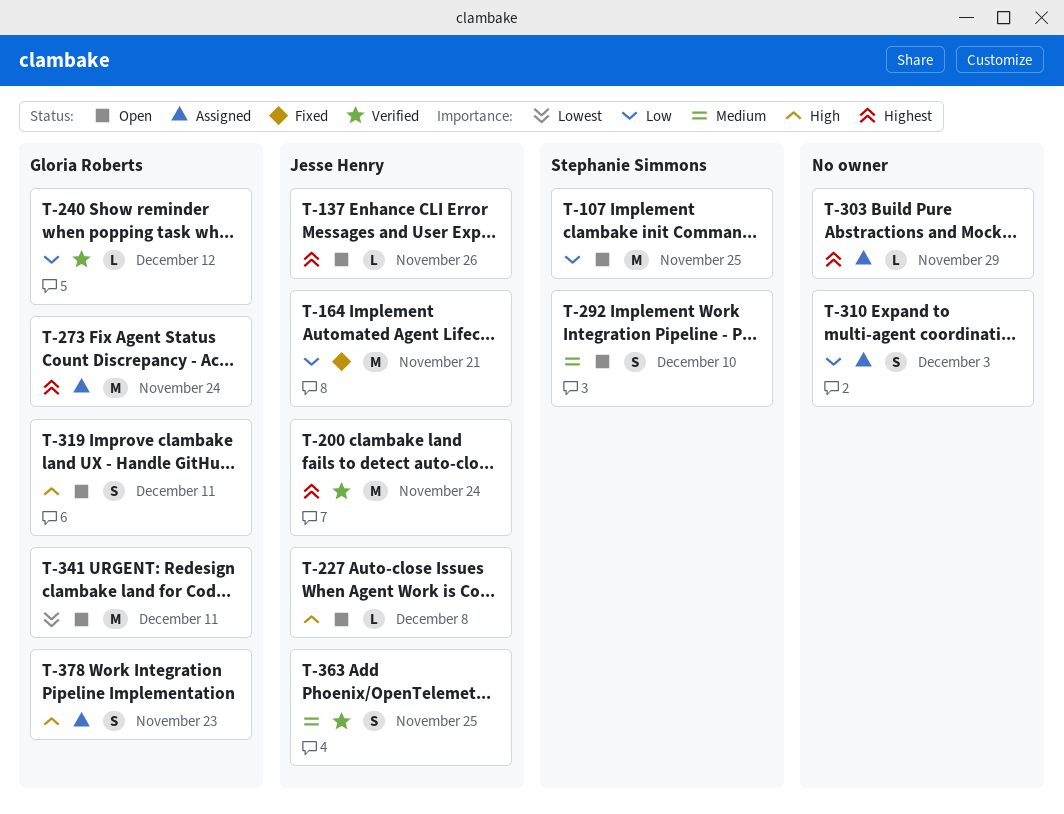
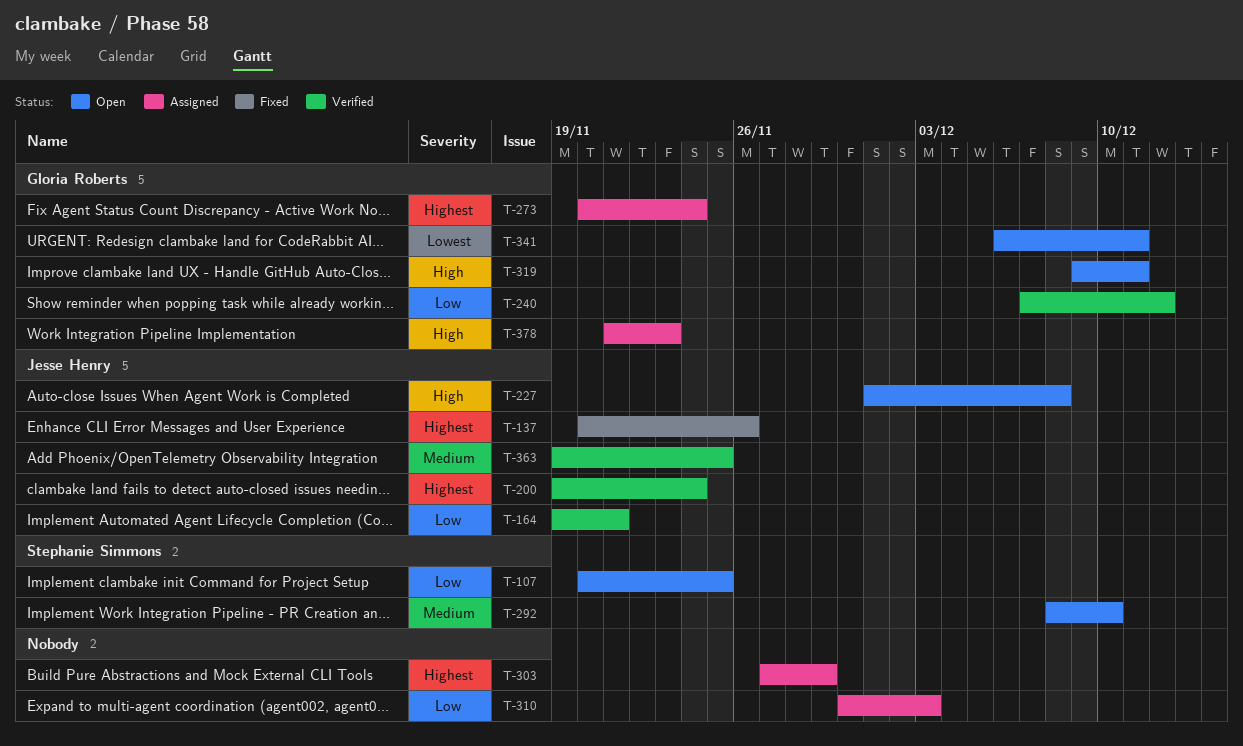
T-137, status: Open -> Fixed
T-164, status: Fixed -> Verified

